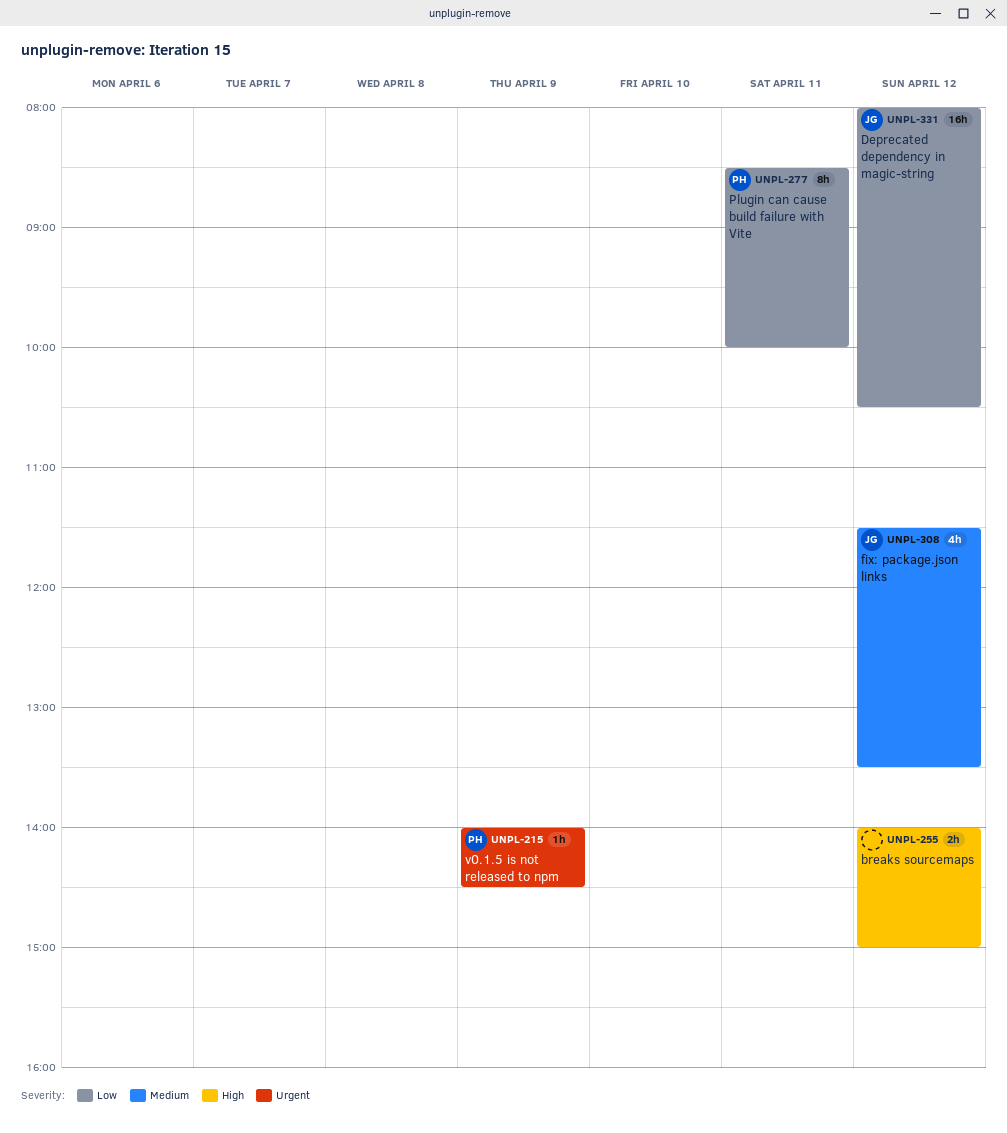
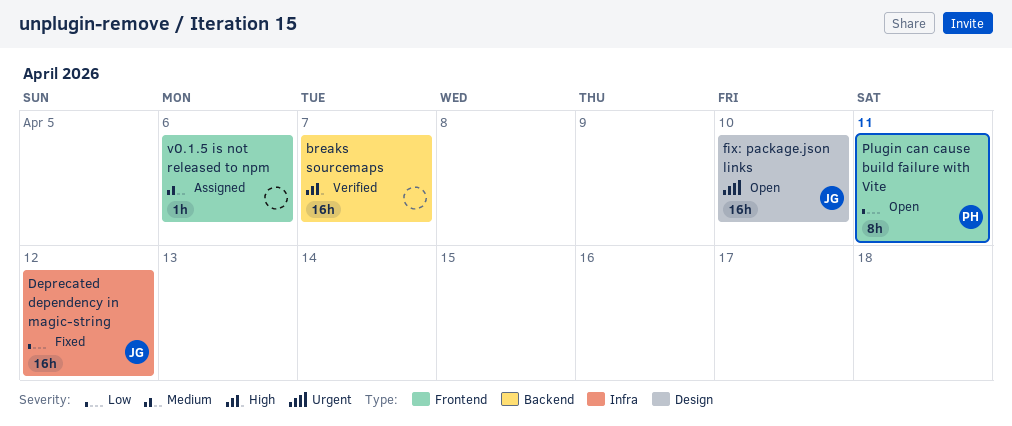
breaks sourcemaps, estimate: 2h -> 16h
breaks sourcemaps, day: Apr 12 -> Apr 7
fix: package.json links, priority: Medium -> Urgent
fix: package.json links, estimate: 4h -> 16h
fix: package.json links, day: Apr 12 -> Apr 10
v0.1.5 is not released to npm, owner: PH -> none
v0.1.5 is not released to npm, priority: Urgent -> Medium
v0.1.5 is not released to npm, day: Apr 9 -> Apr 6

